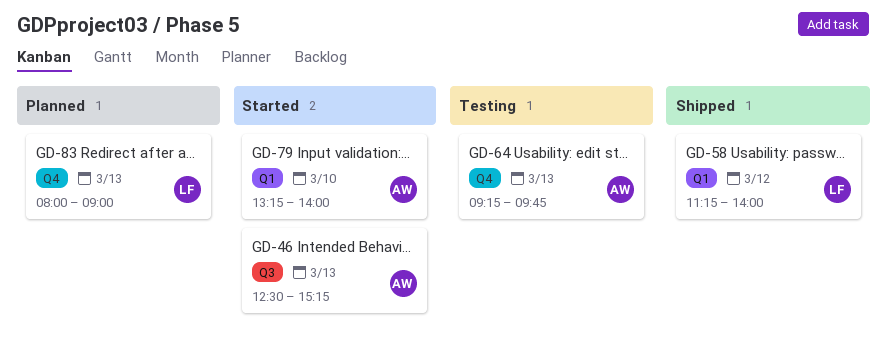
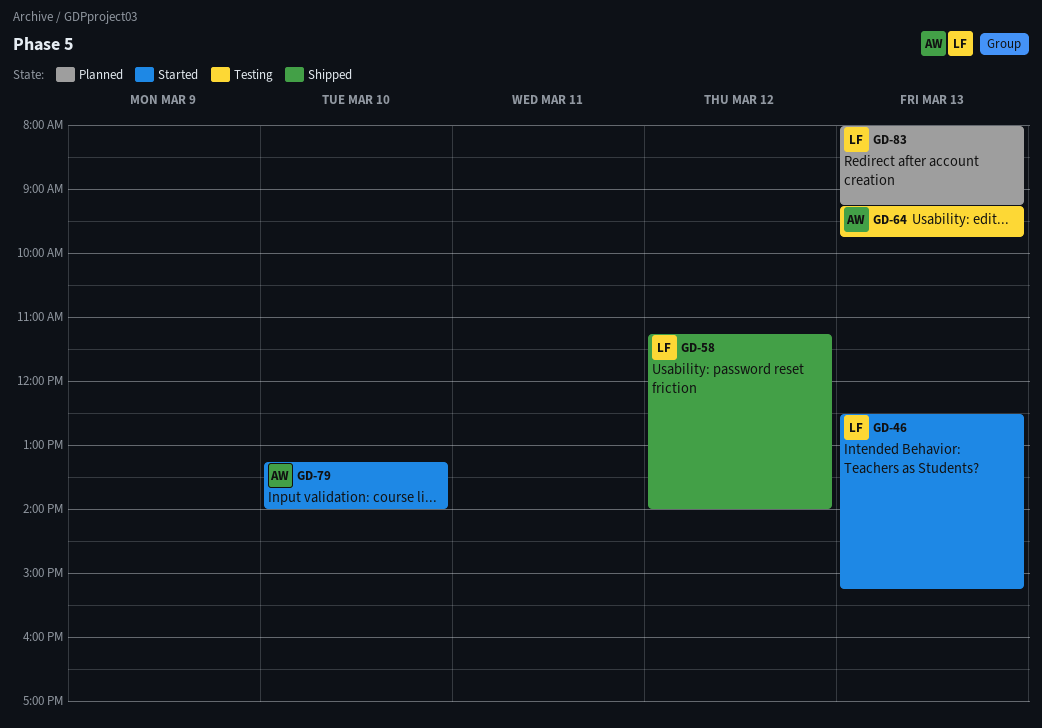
GD-46, owner: AW -> LF
GD-83, ends: 09:00 -> 09:15

